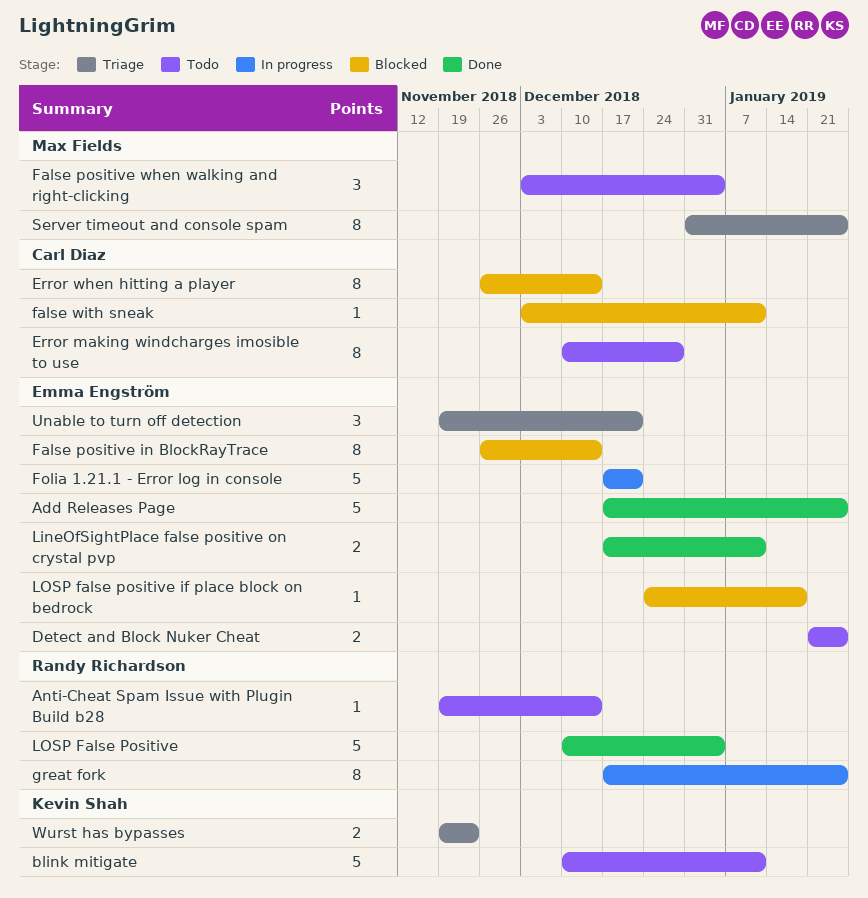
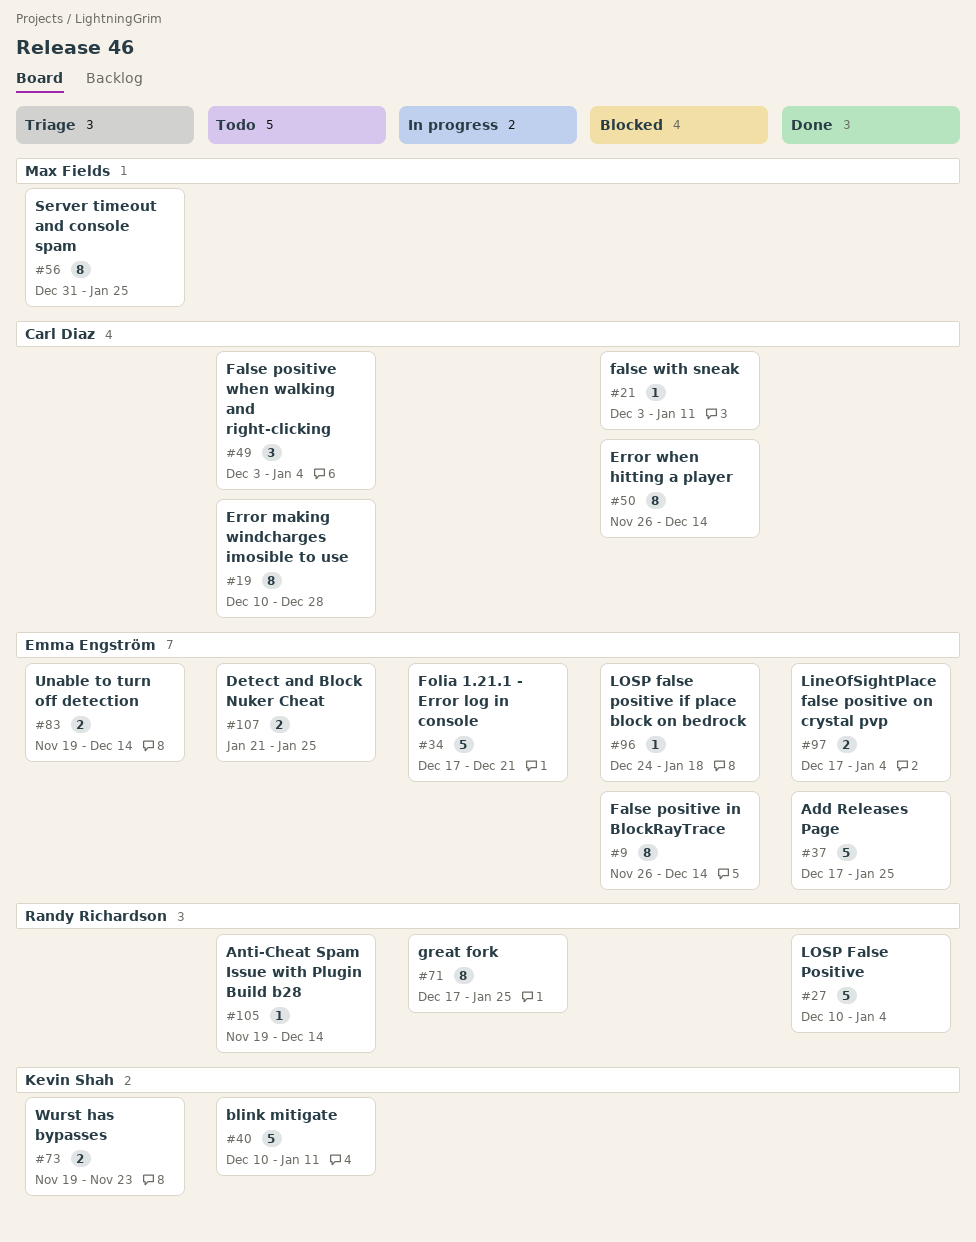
False positive when walking and right-clicking, owner: Max Fields -> Carl Diaz
LineOfSightPlace false positive on crystal pvp, due: Jan 11 -> Jan 4
Unable to turn off detection, estimate: 3 -> 2
Unable to turn off detection, due: Dec 21 -> Dec 14

